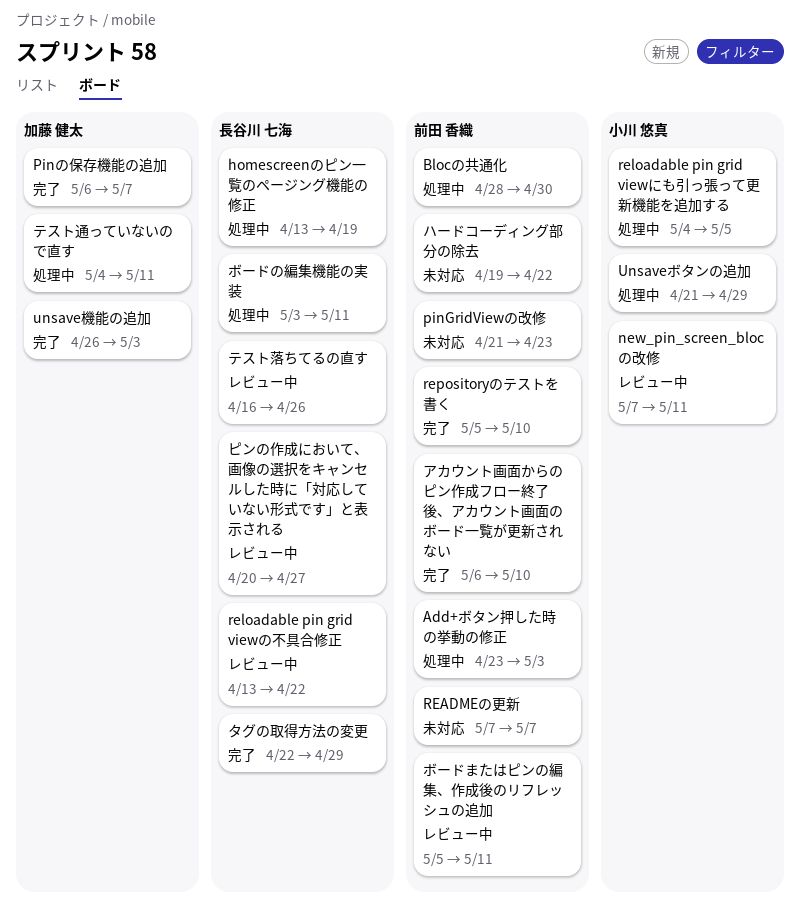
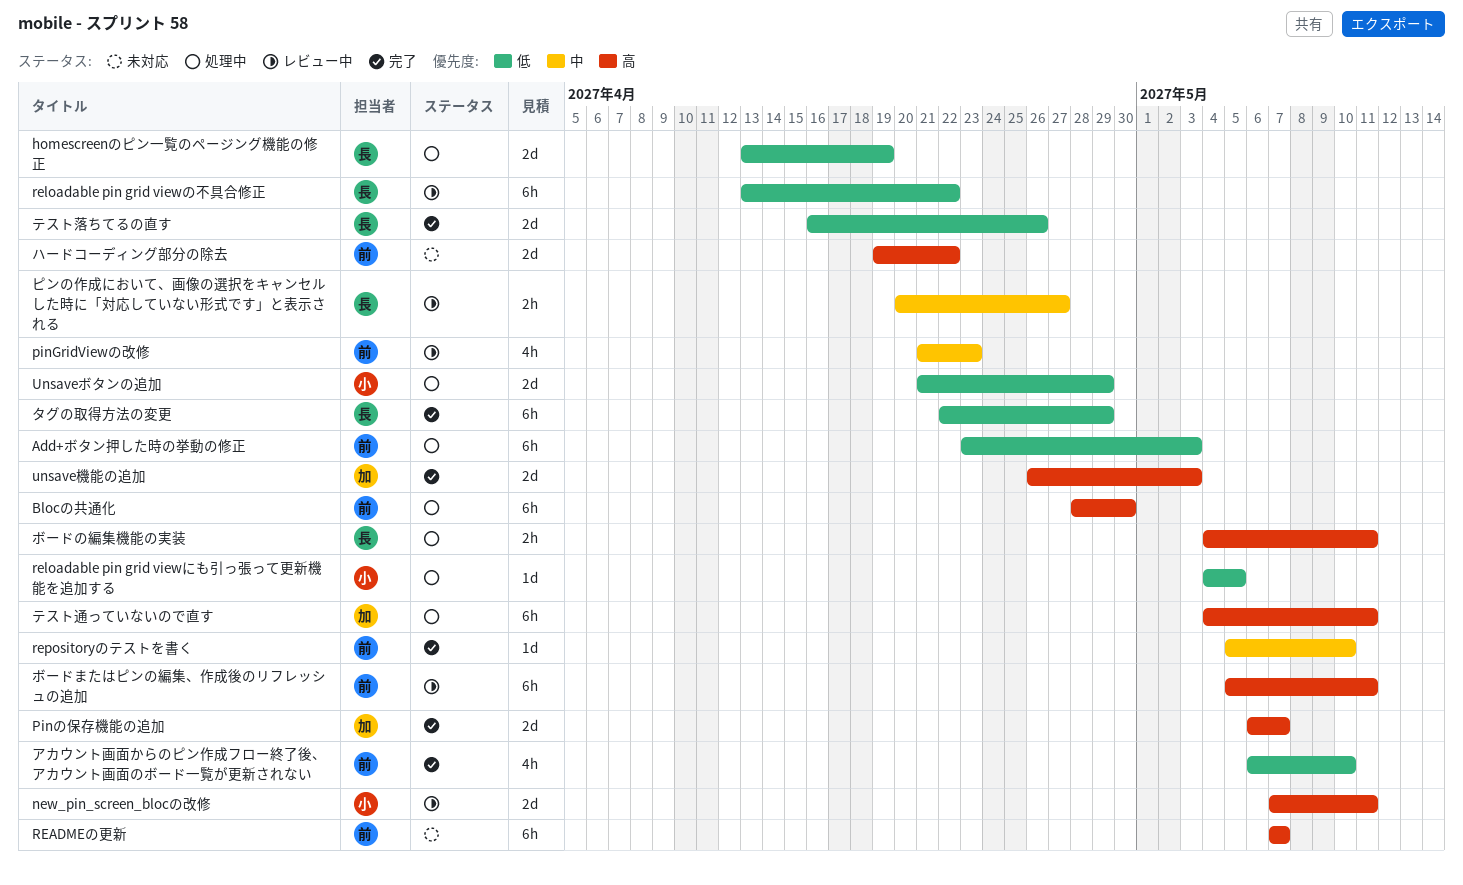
pinGridViewの改修, status: 未対応 -> レビュー中
テスト落ちてるの直す, status: レビュー中 -> 完了
ボードの編集機能の実装, start: May 3 -> May 4

